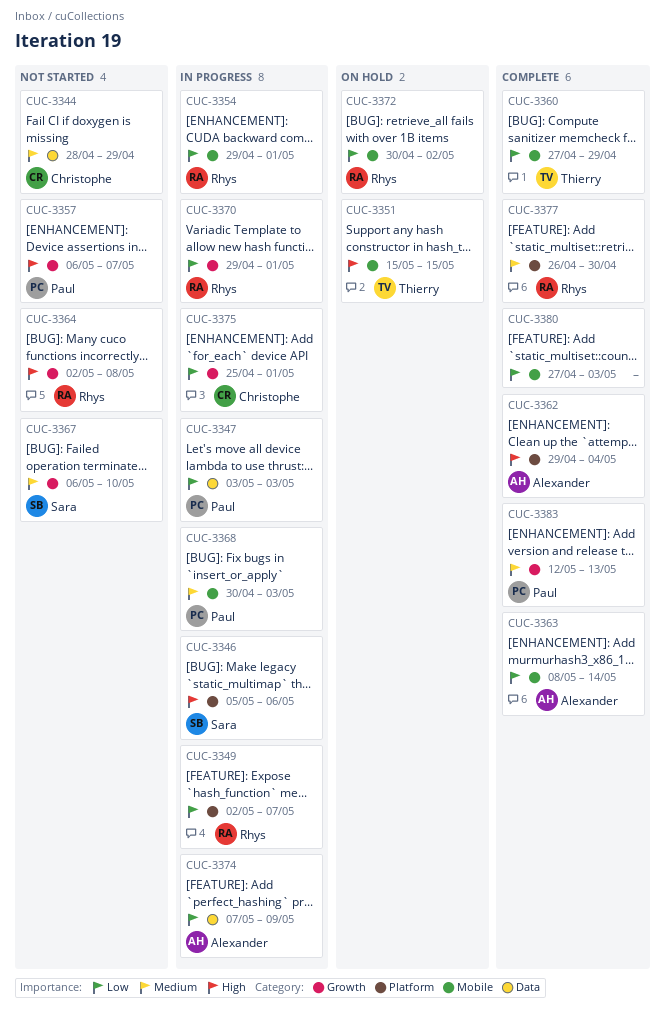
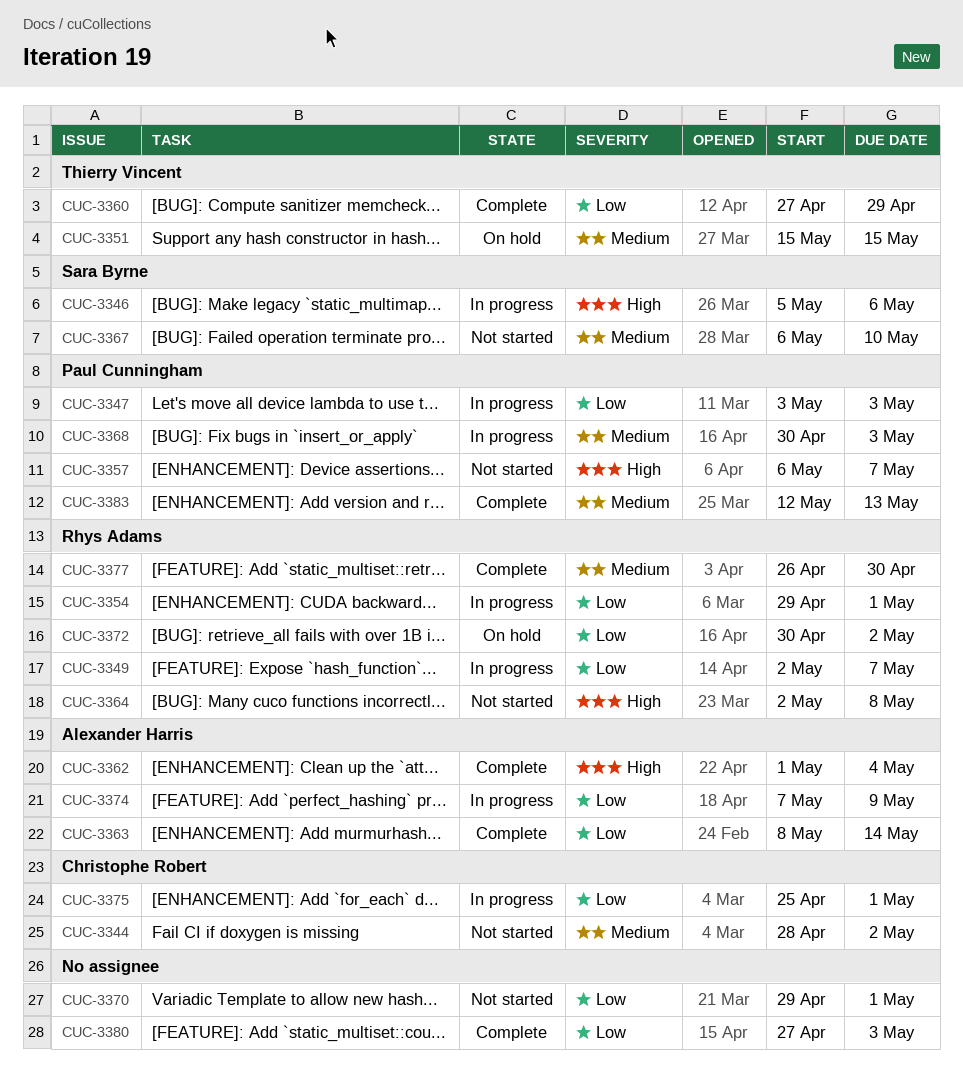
CUC-3344, due: Apr 29 -> May 2
CUC-3351, priority: High -> Medium
CUC-3362, start: Apr 29 -> May 1
CUC-3370, status: In progress -> Not started
CUC-3370, owner: Rhys Adams -> none

